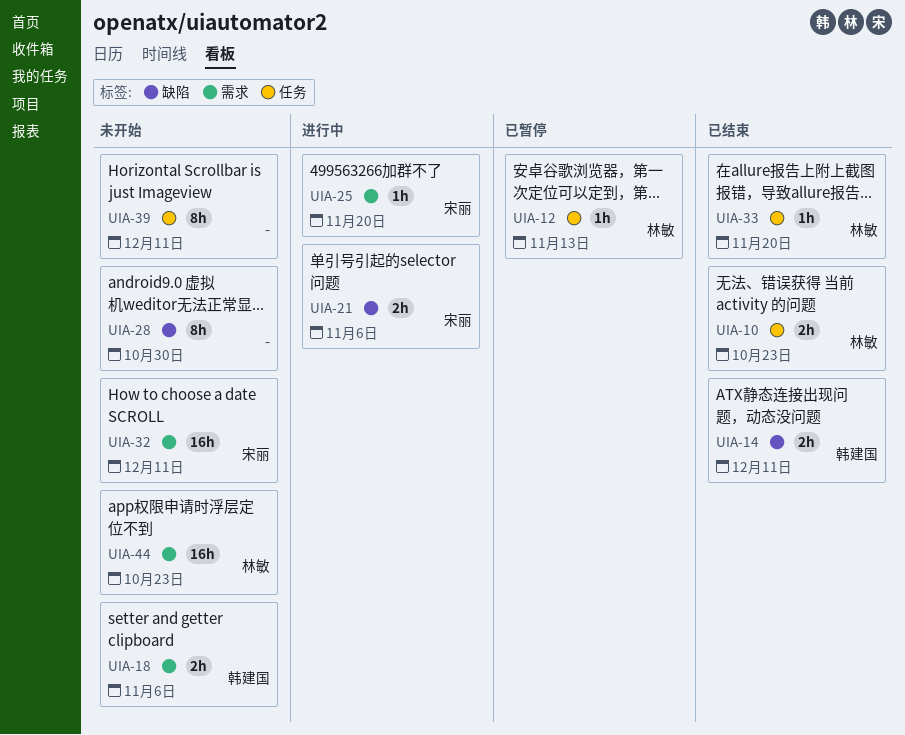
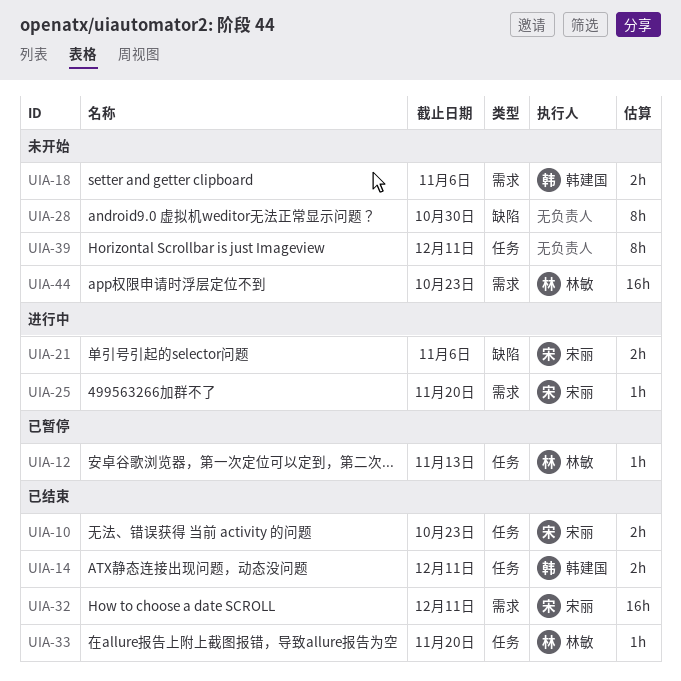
UIA-10, owner: 林敏 -> 宋丽
UIA-14, label: 缺陷 -> 任务
UIA-32, status: 未开始 -> 已结束

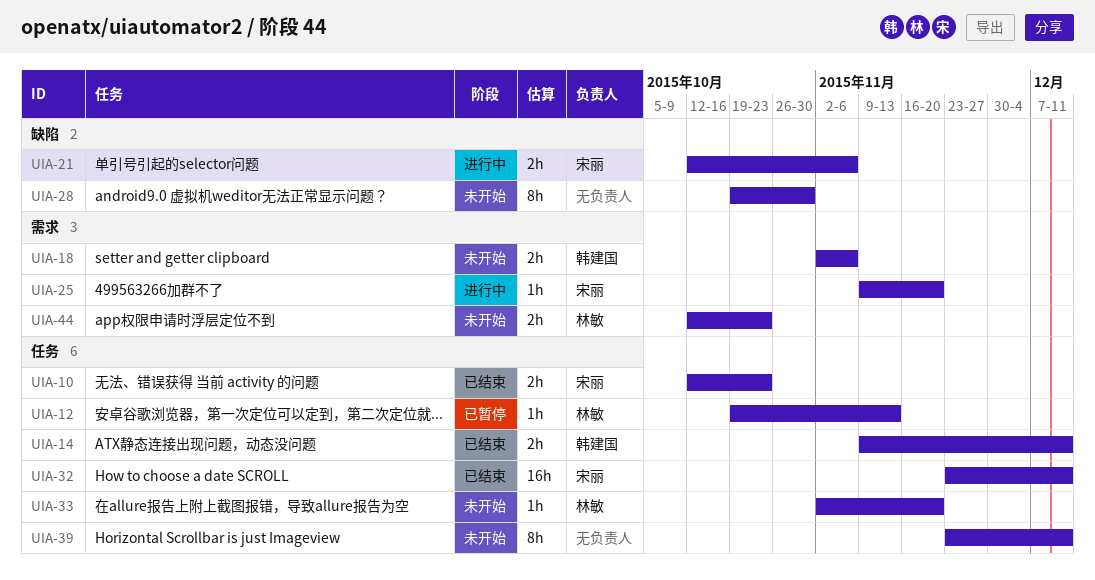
UIA-32, label: 需求 -> 任务
UIA-33, status: 已结束 -> 未开始
UIA-44, estimate: 16h -> 2h

